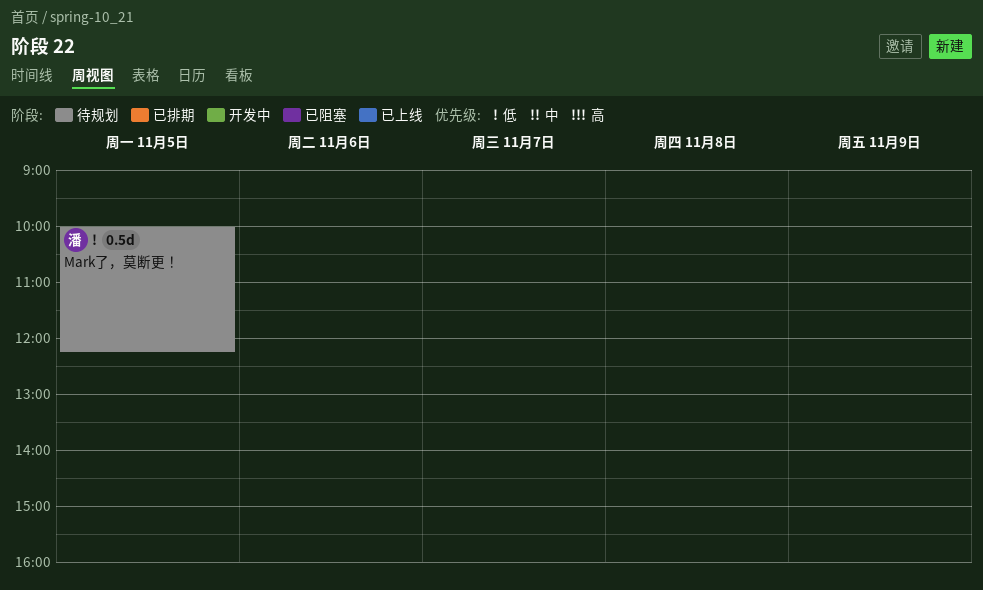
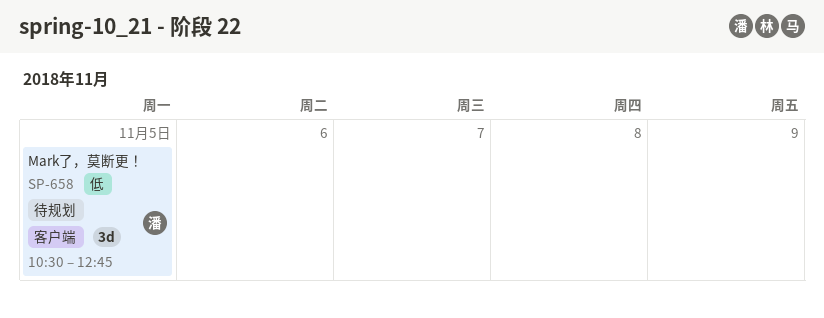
Mark了，莫断更！, estimate: 0.5d -> 3d
Mark了，莫断更！, begins: 10:00 -> 10:30
Mark了，莫断更！, ends: 12:15 -> 12:45

